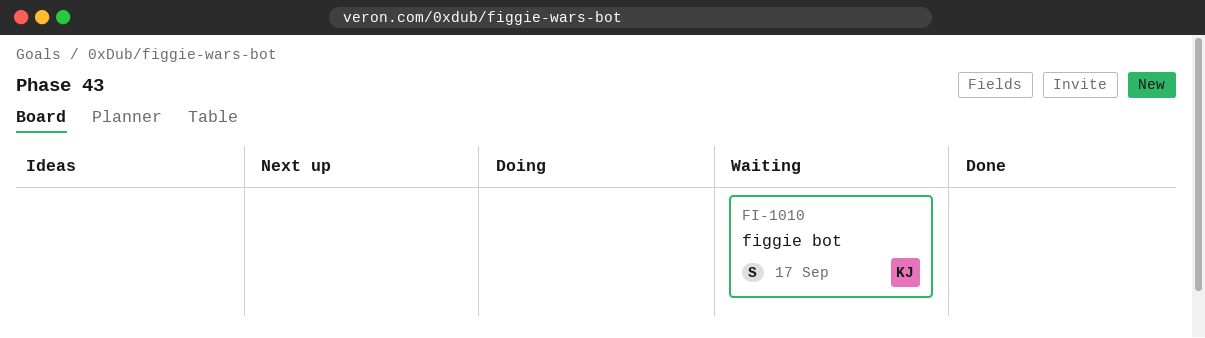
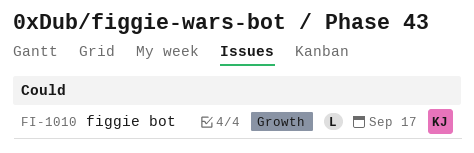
FI-1010, estimate: S -> L

